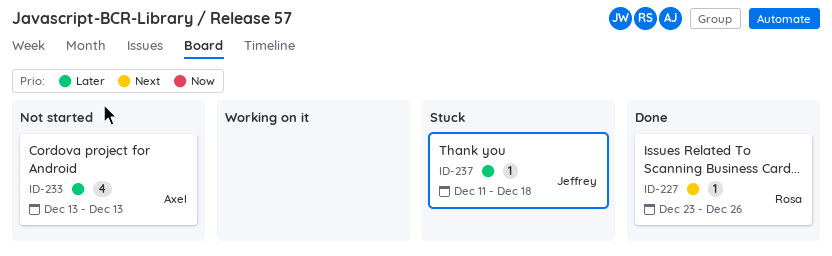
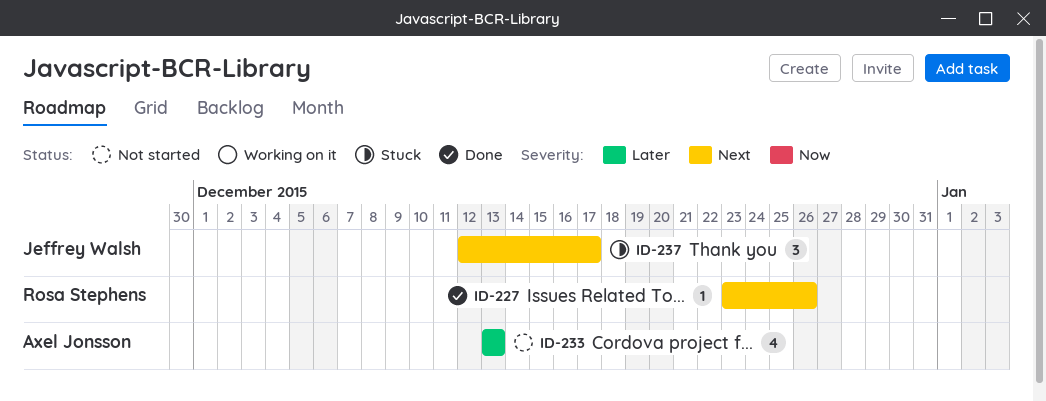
ID-237, priority: Later -> Next
ID-237, estimate: 1 -> 3
ID-237, start: Dec 11 -> Dec 12
ID-237, due: Dec 18 -> Dec 17

